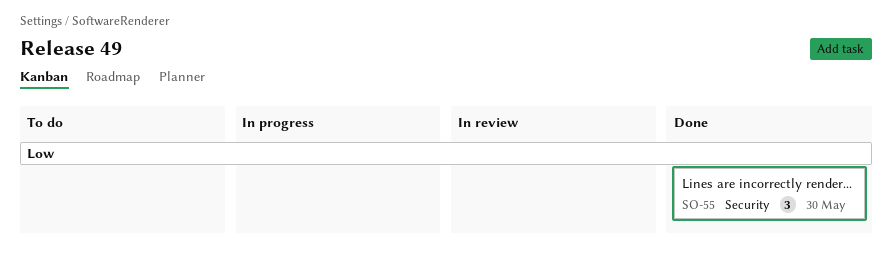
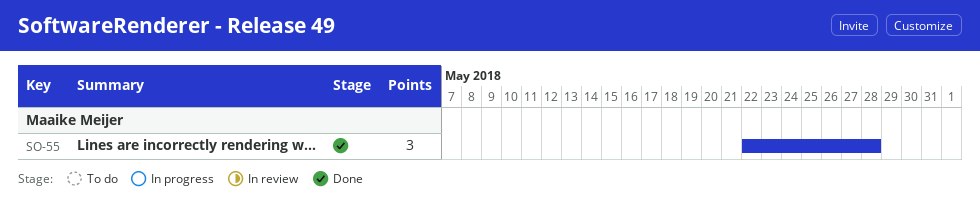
SO-55, due: May 30 -> May 28

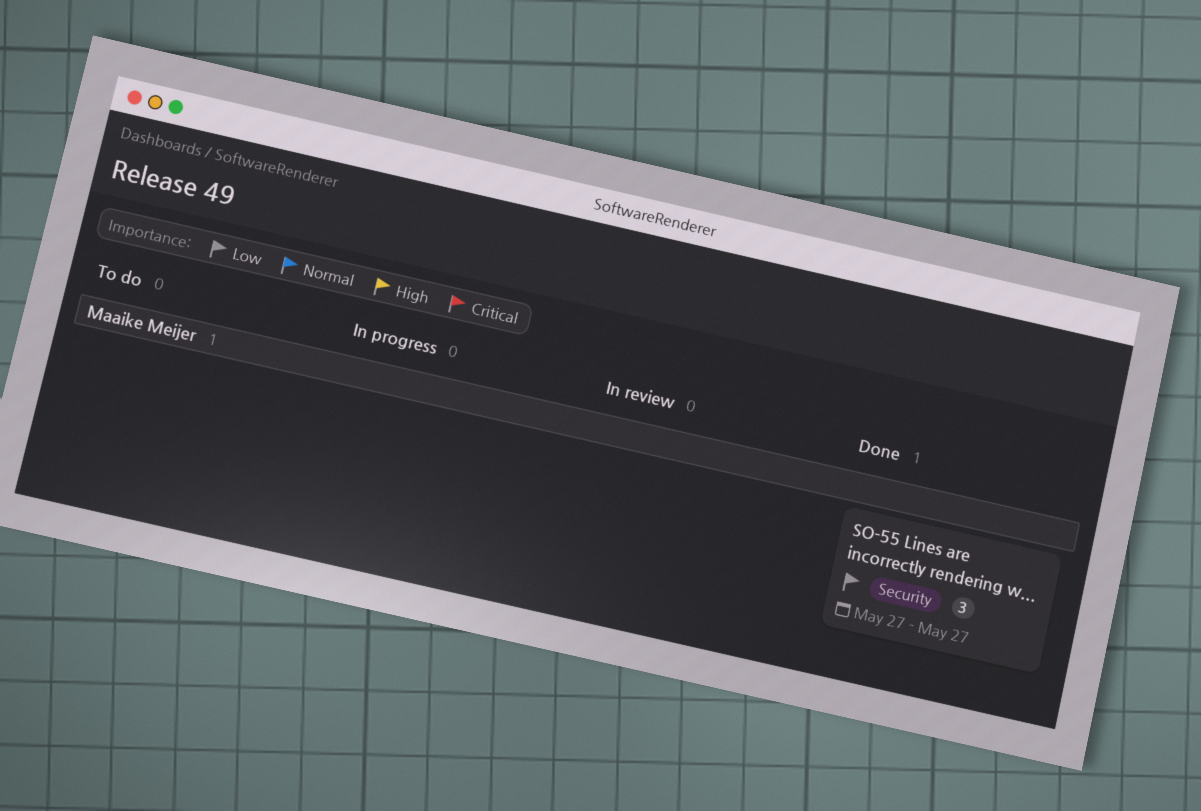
SO-55, start: May 22 -> May 27
SO-55, due: May 28 -> May 27

